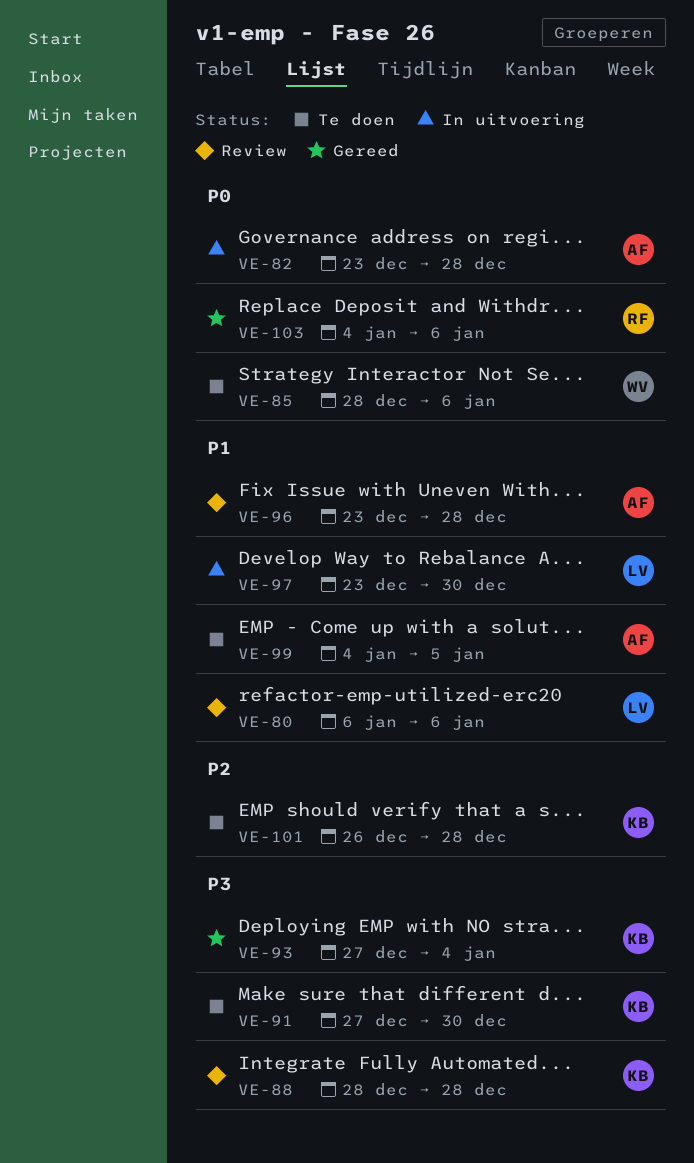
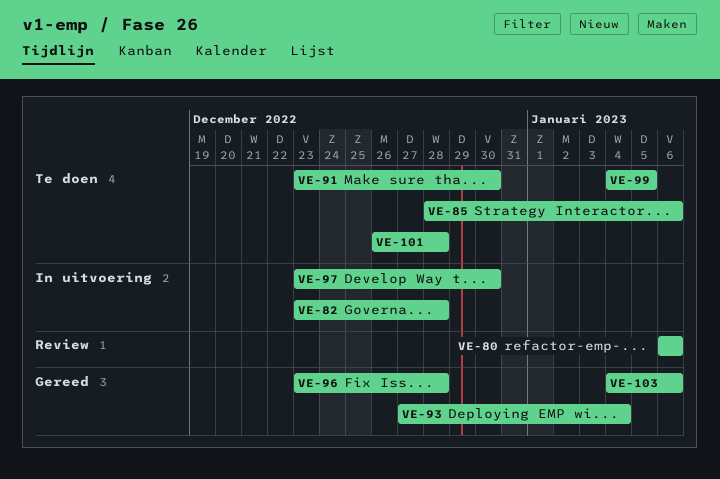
VE-88: present -> none
VE-91, start: Dec 27 -> Dec 23
VE-96, status: Review -> Gereed

